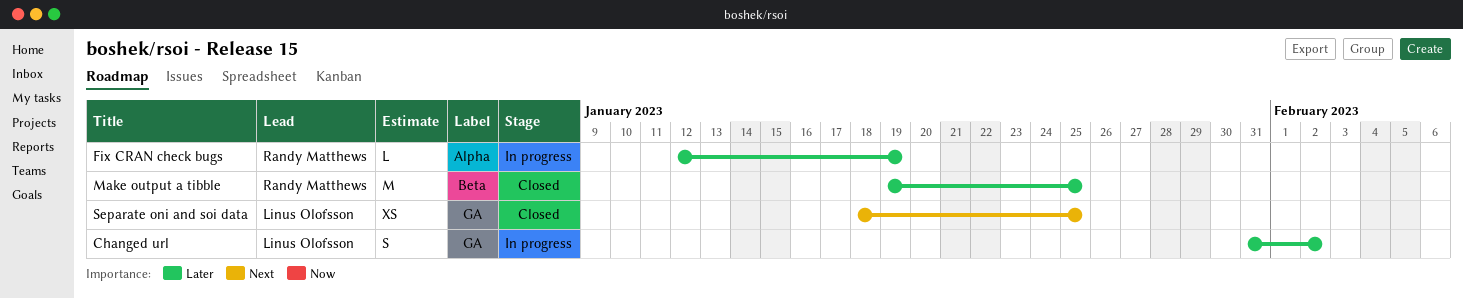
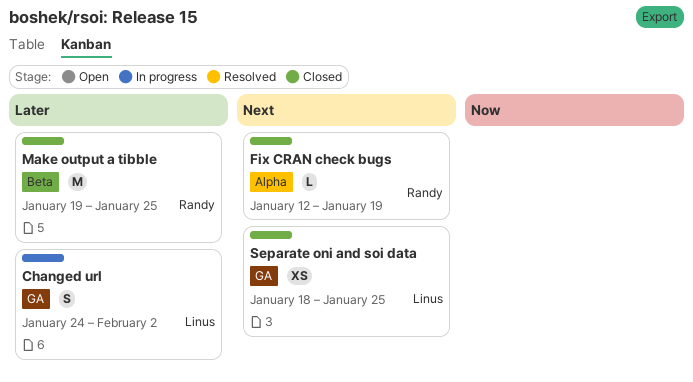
Changed url, start: Jan 31 -> Jan 24
Fix CRAN check bugs, status: In progress -> Closed
Fix CRAN check bugs, priority: Later -> Next

